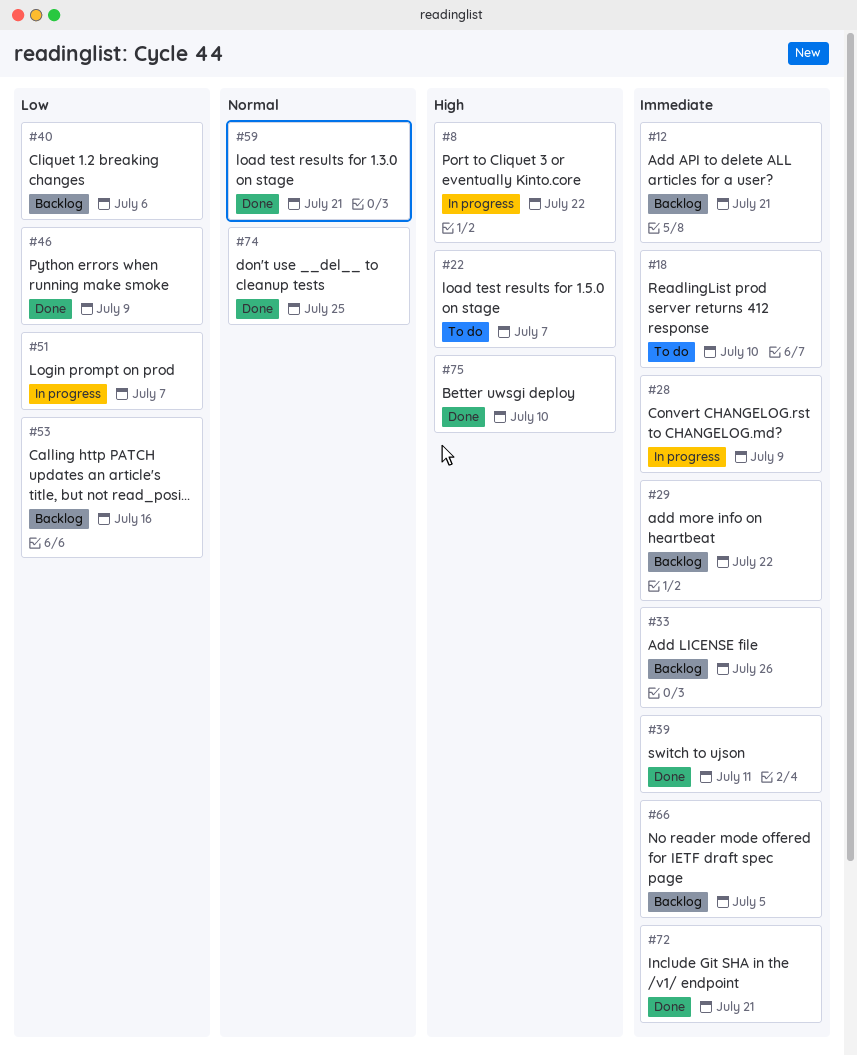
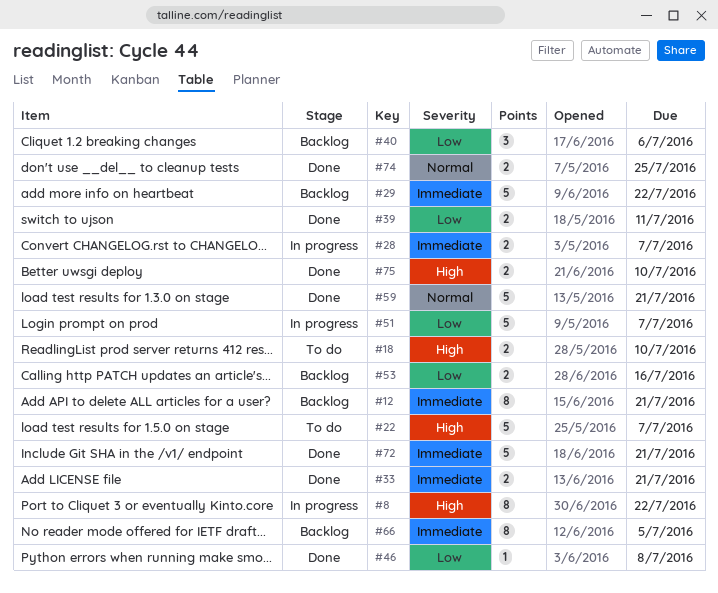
#18, priority: Immediate -> High
#28, due: Jul 9 -> Jul 7
#33, status: Backlog -> Done
#33, due: Jul 26 -> Jul 21
#39, priority: Immediate -> Low
#46, due: Jul 9 -> Jul 8

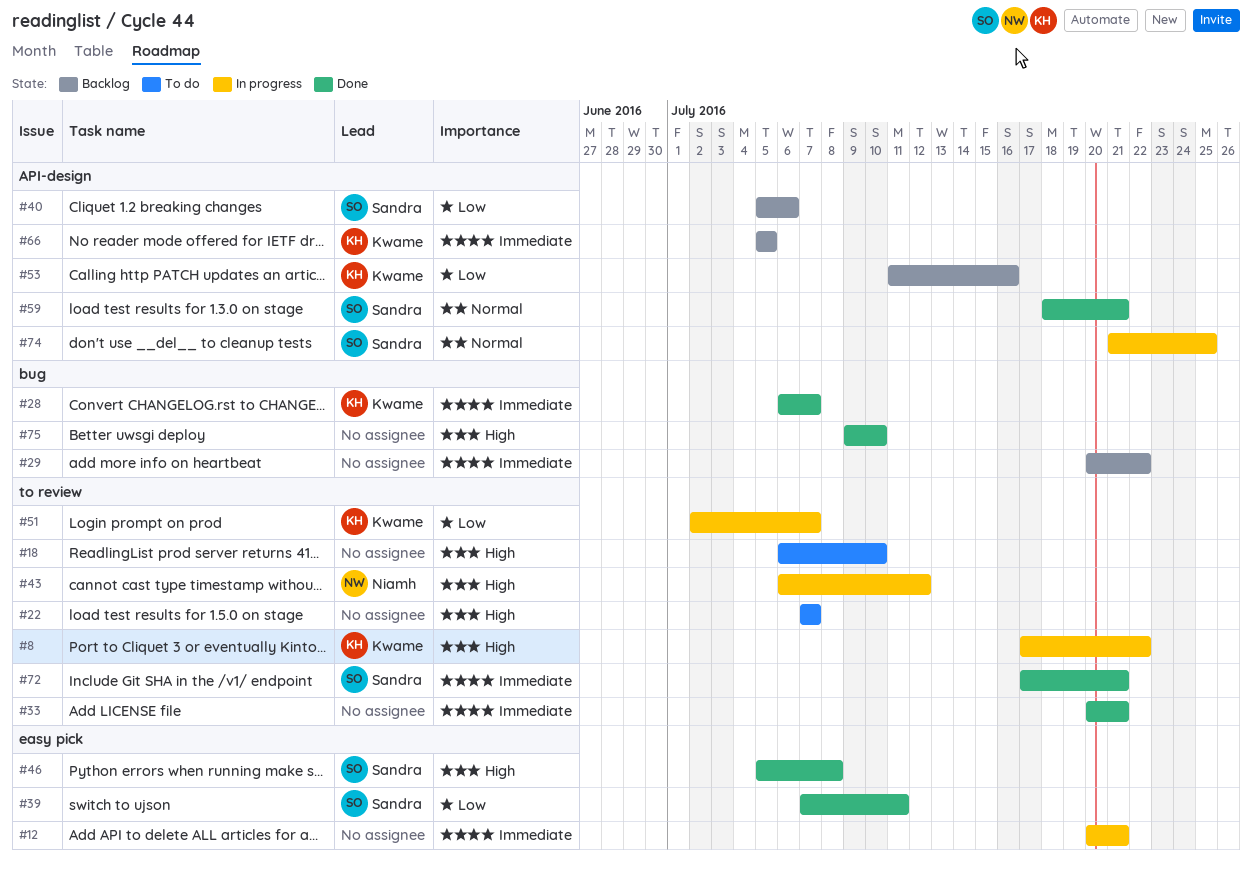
#12, status: Backlog -> In progress
#28, status: In progress -> Done
#43: none -> present
#46, priority: Low -> High
#74, status: Done -> In progress

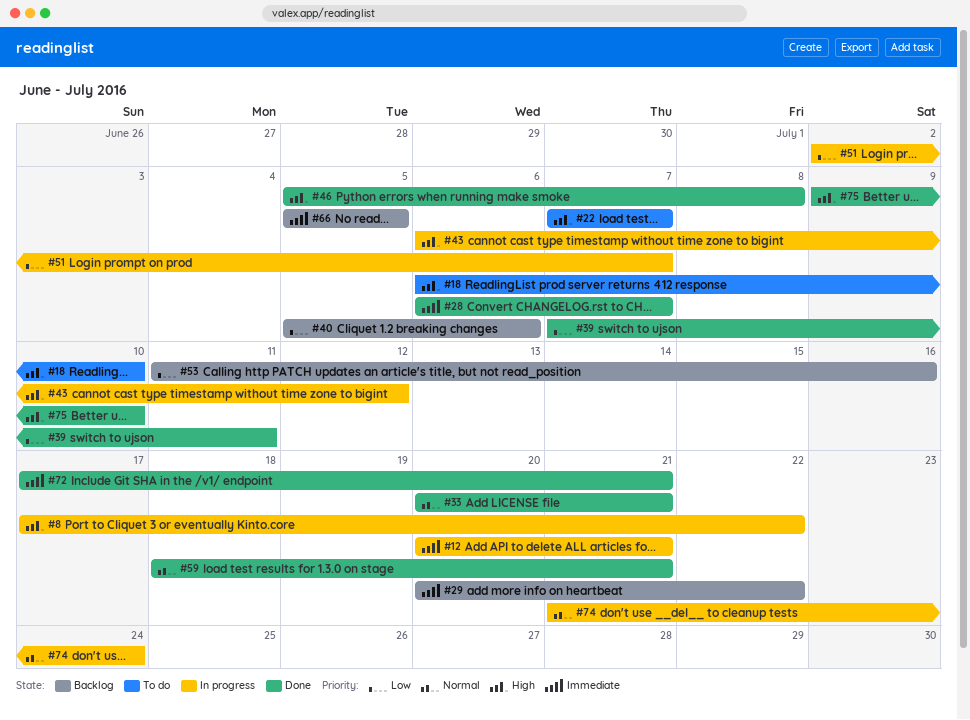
#33, priority: Immediate -> Normal
#74, due: Jul 25 -> Jul 24

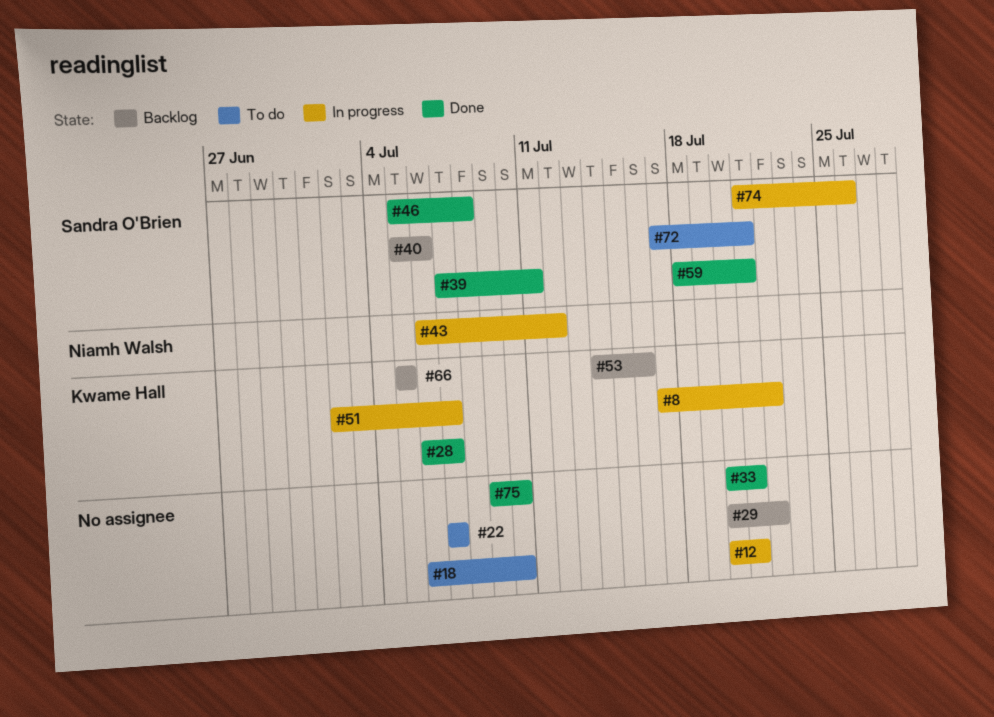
#53, start: Jul 11 -> Jul 14
#72, status: Done -> To do
#74, due: Jul 24 -> Jul 26

